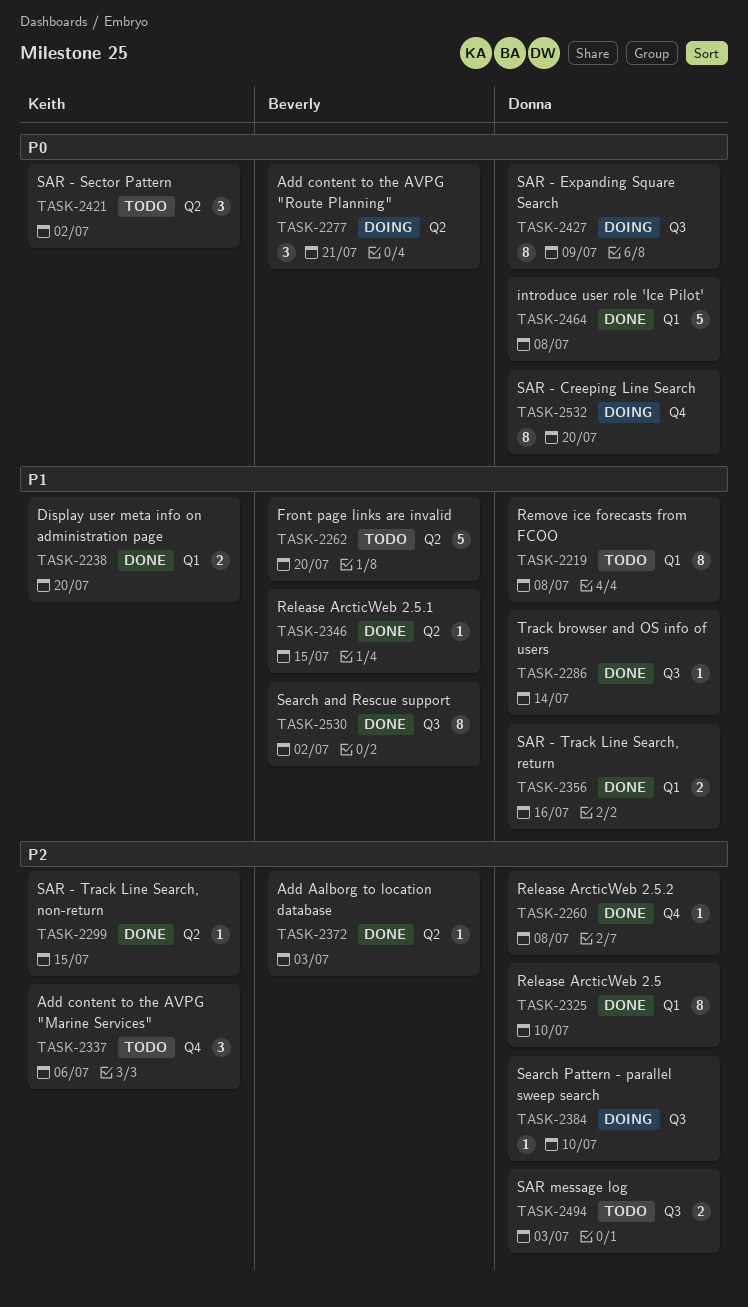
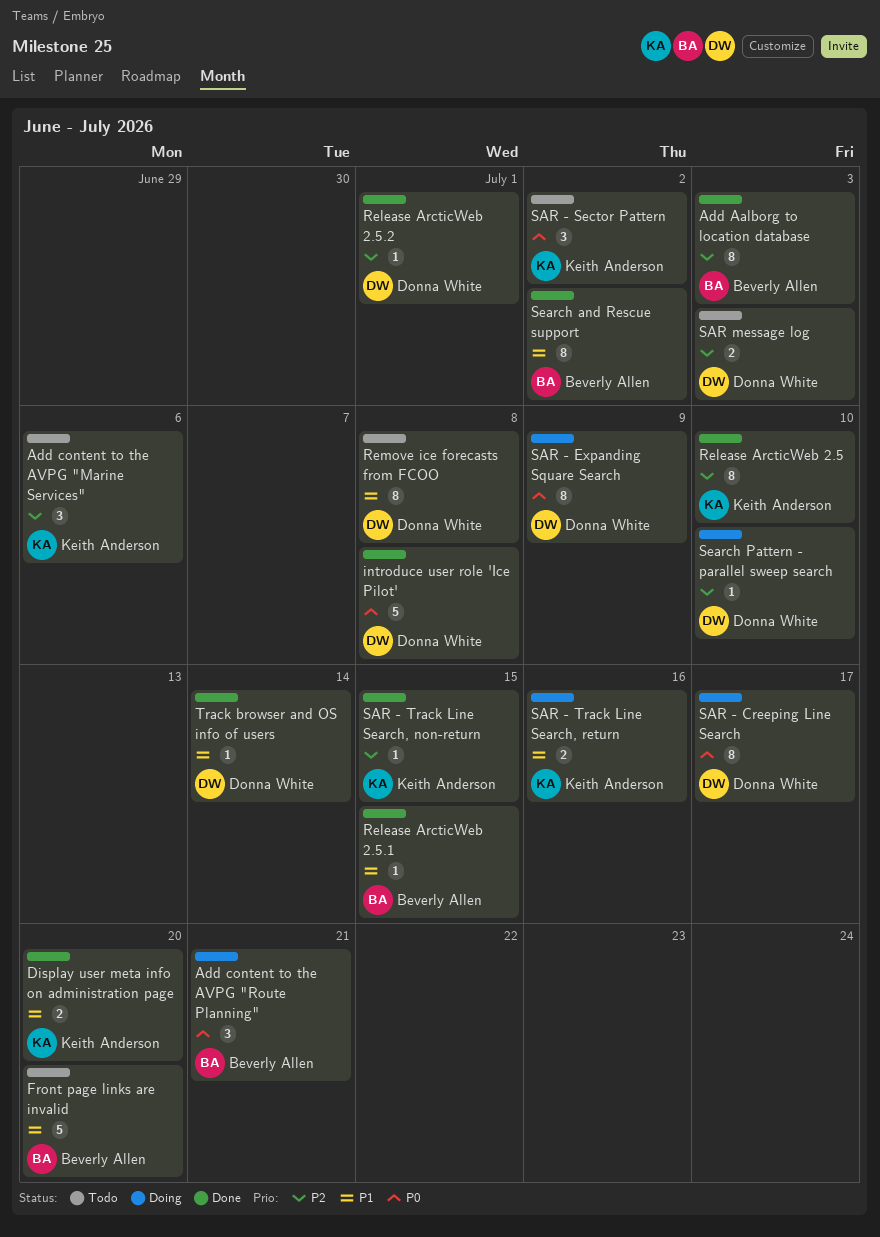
Add Aalborg to location database, estimate: 1 -> 8
Release ArcticWeb 2.5, owner: Donna White -> Keith Anderson
Release ArcticWeb 2.5.2, due: Jul 8 -> Jul 1
SAR - Creeping Line Search, due: Jul 20 -> Jul 17
SAR - Track Line Search, return, status: Done -> Doing
SAR - Track Line Search, return, owner: Donna White -> Keith Anderson

